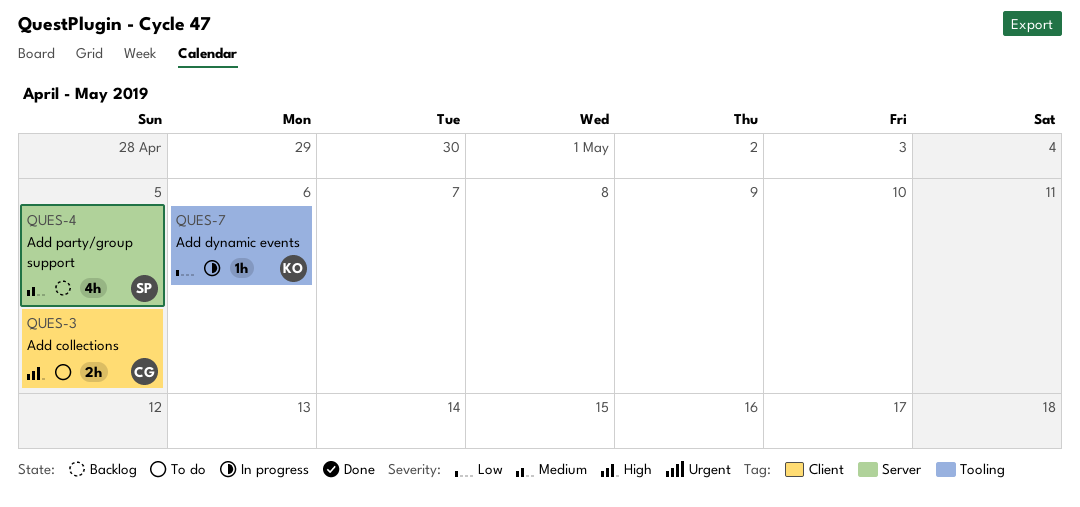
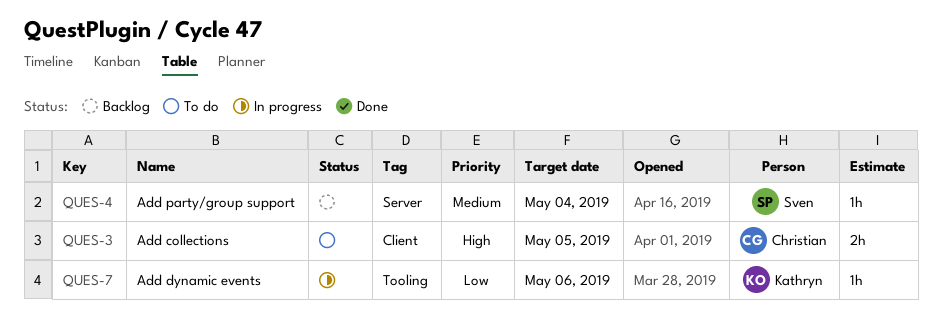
QUES-4, estimate: 4h -> 1h
QUES-4, due: May 5 -> May 4

